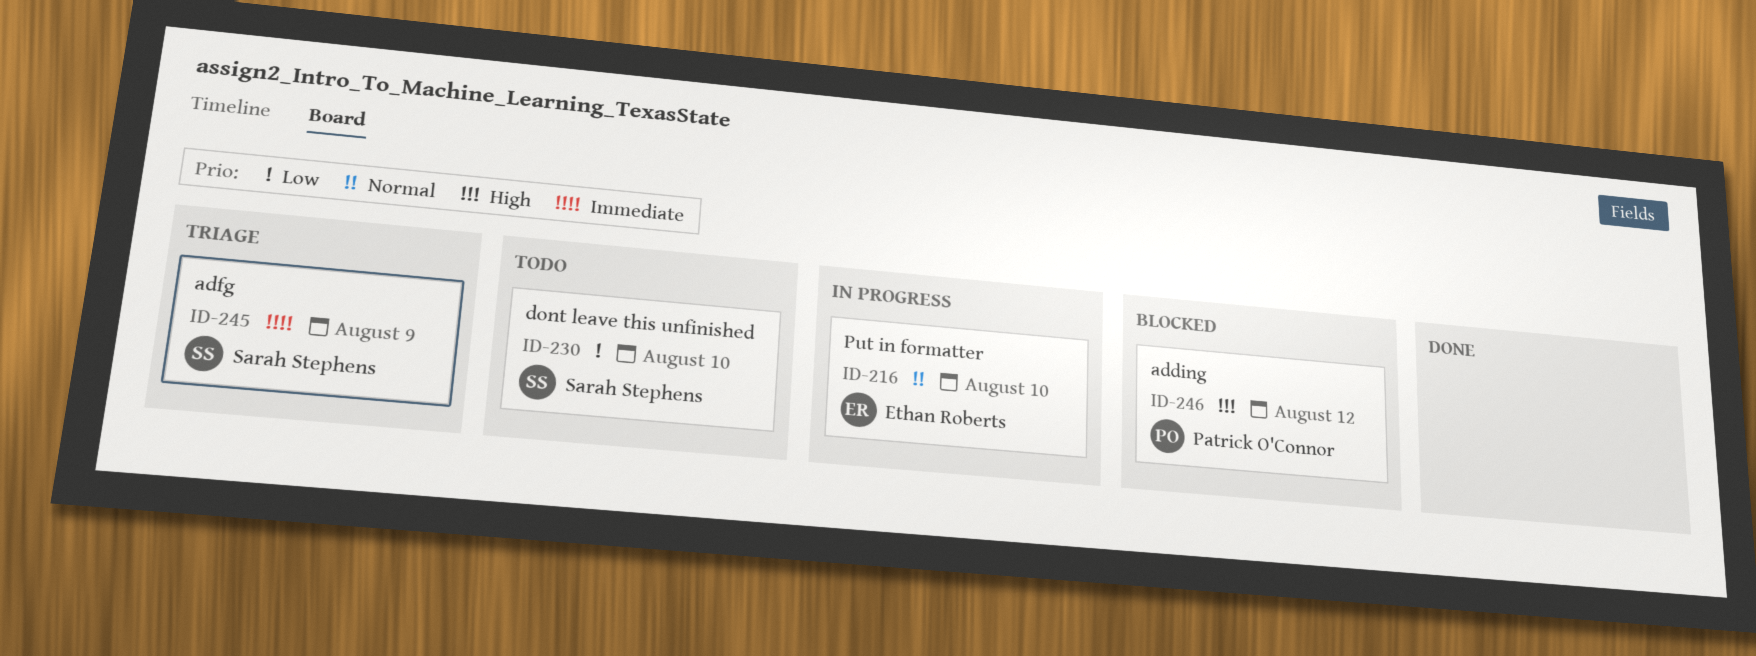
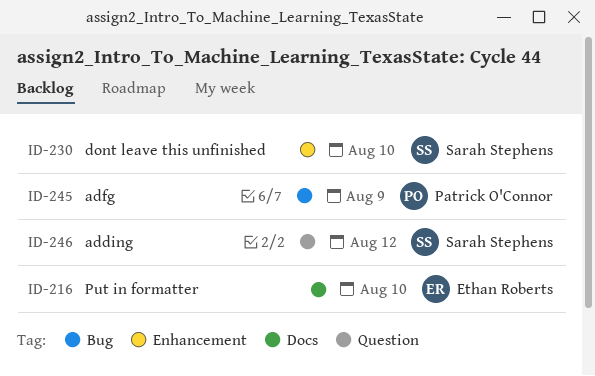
ID-245, owner: Sarah Stephens -> Patrick O'Connor
ID-246, owner: Patrick O'Connor -> Sarah Stephens

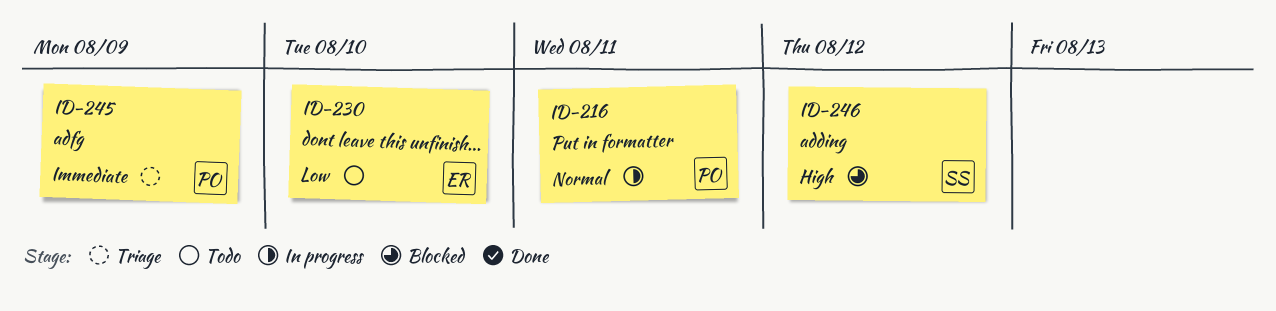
ID-216, owner: Ethan Roberts -> Patrick O'Connor
ID-216, due: Aug 10 -> Aug 11
ID-230, owner: Sarah Stephens -> Ethan Roberts

